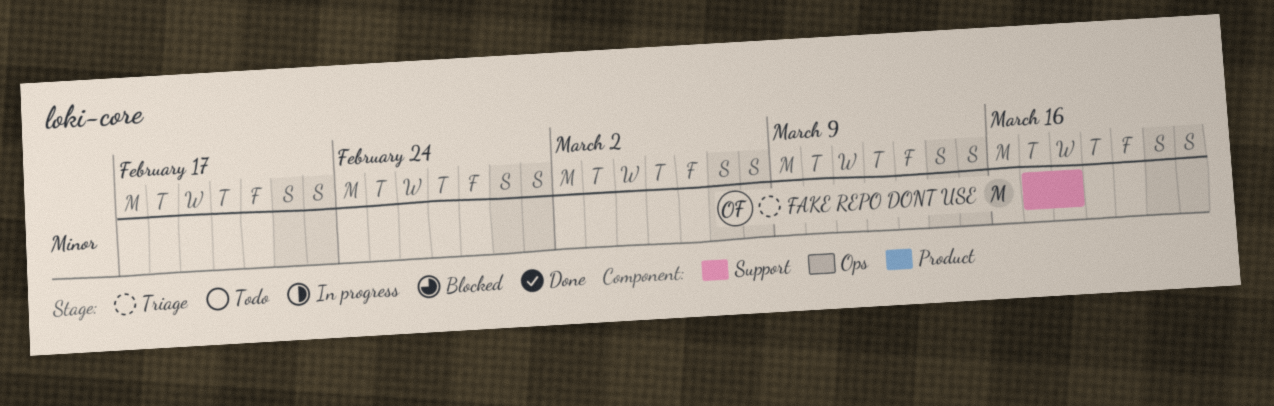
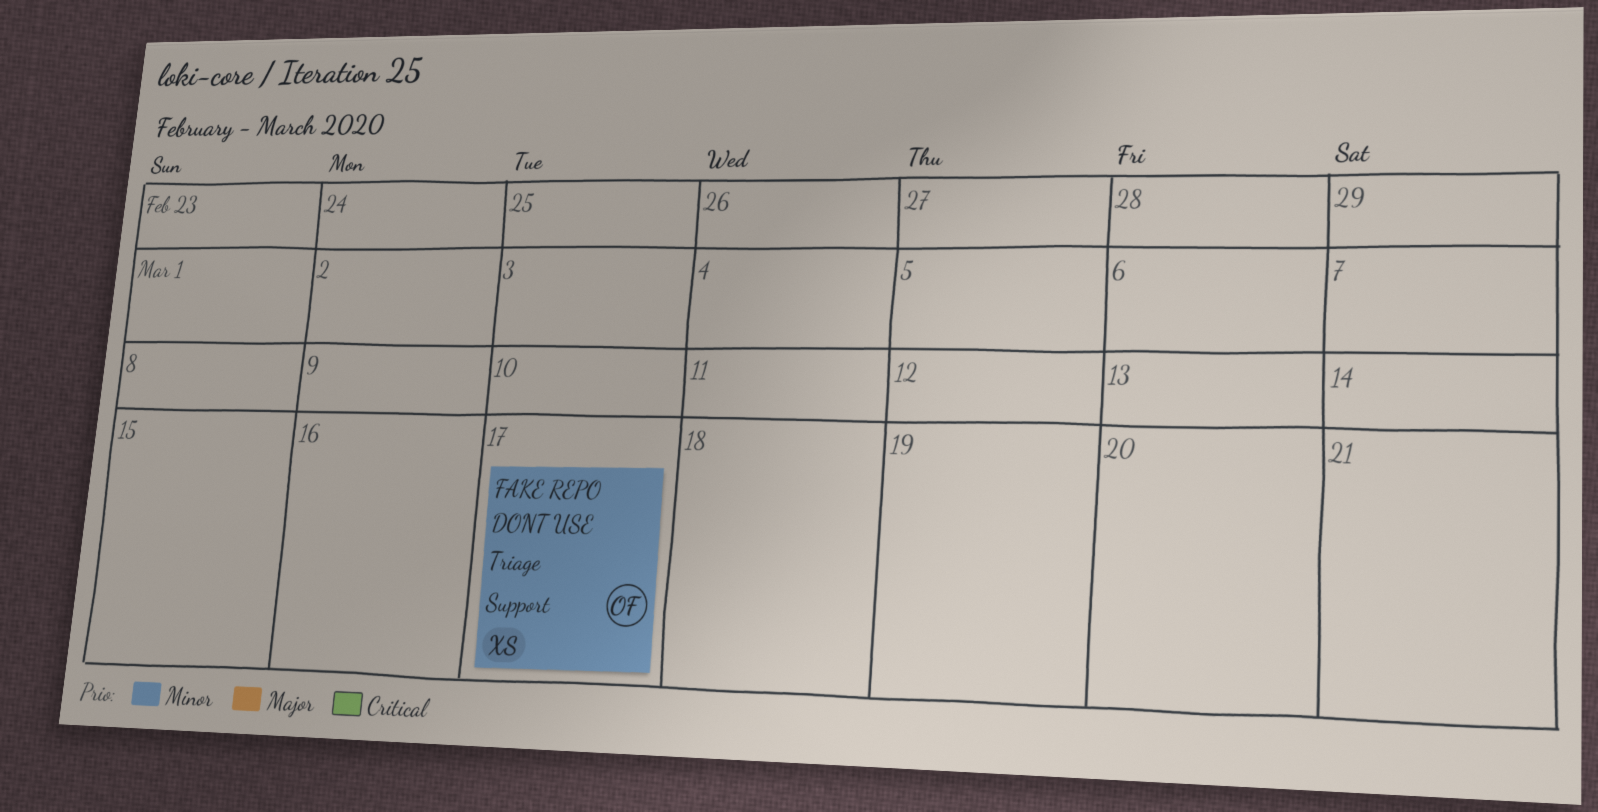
FAKE REPO DONT USE, estimate: M -> XS
FAKE REPO DONT USE, due: Mar 18 -> Mar 17

